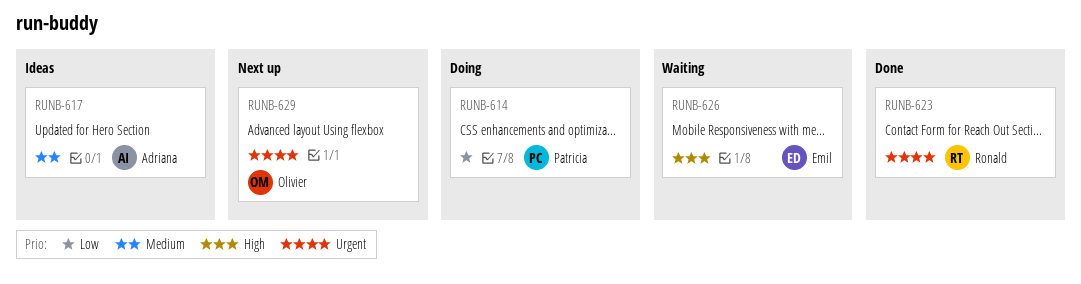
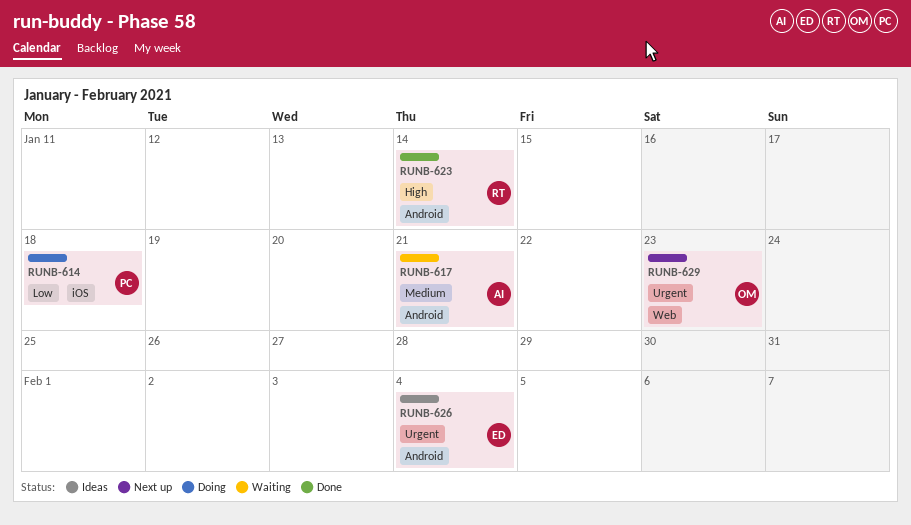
RUNB-617, status: Ideas -> Waiting
RUNB-623, priority: Urgent -> High
RUNB-626, status: Waiting -> Ideas
RUNB-626, priority: High -> Urgent

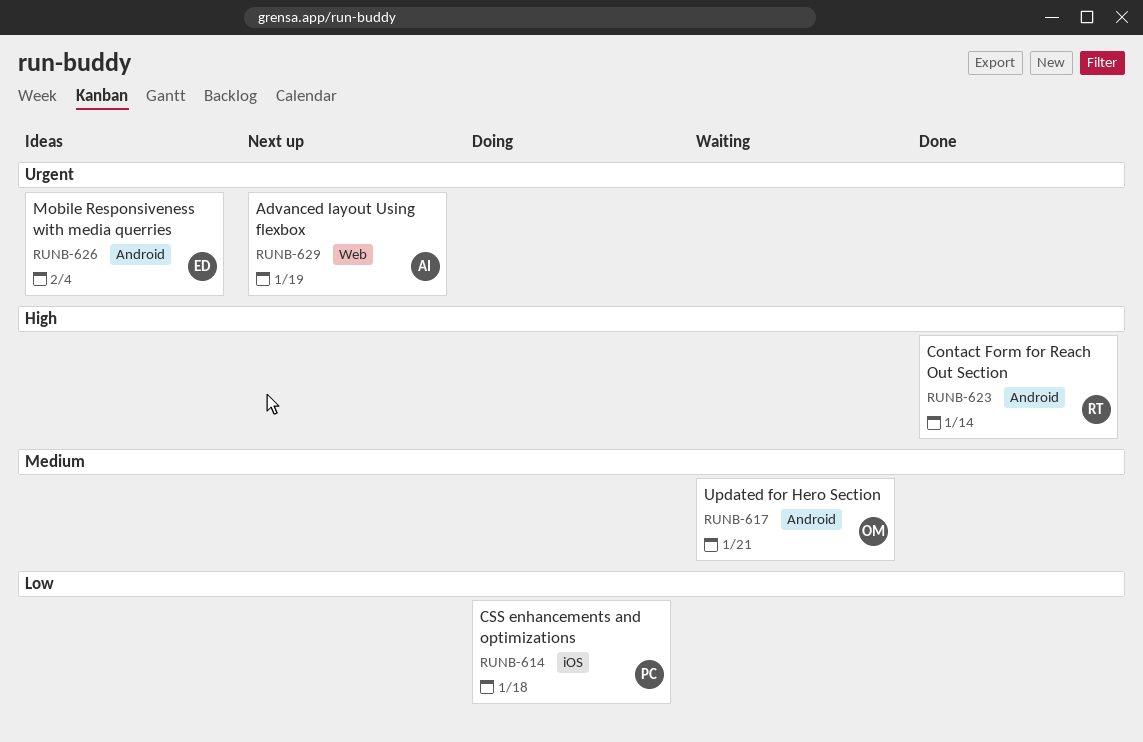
RUNB-617, owner: AI -> OM
RUNB-629, owner: OM -> AI
RUNB-629, due: Jan 23 -> Jan 19

